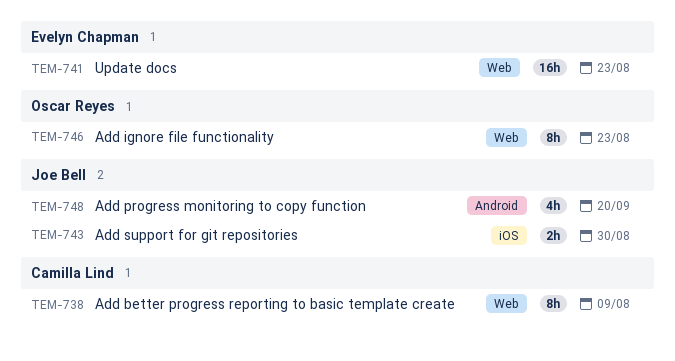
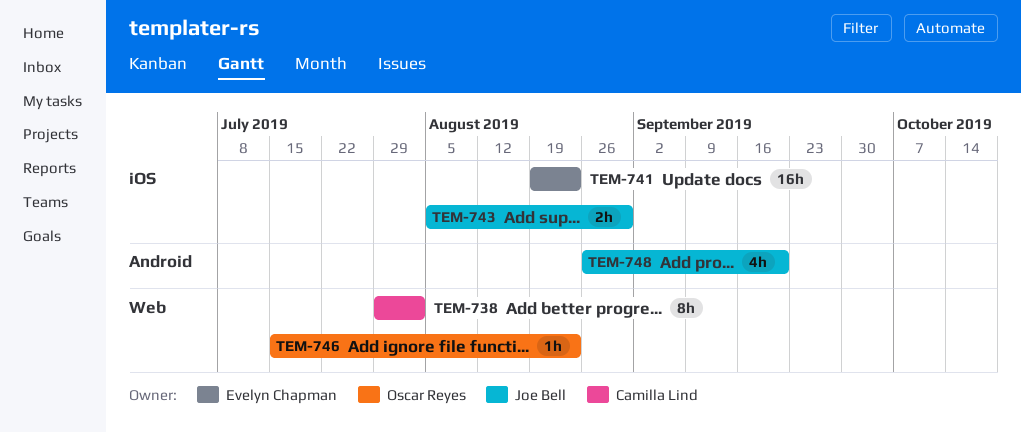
TEM-738, due: Aug 9 -> Aug 2
TEM-741, label: Web -> iOS
TEM-746, estimate: 8h -> 1h

